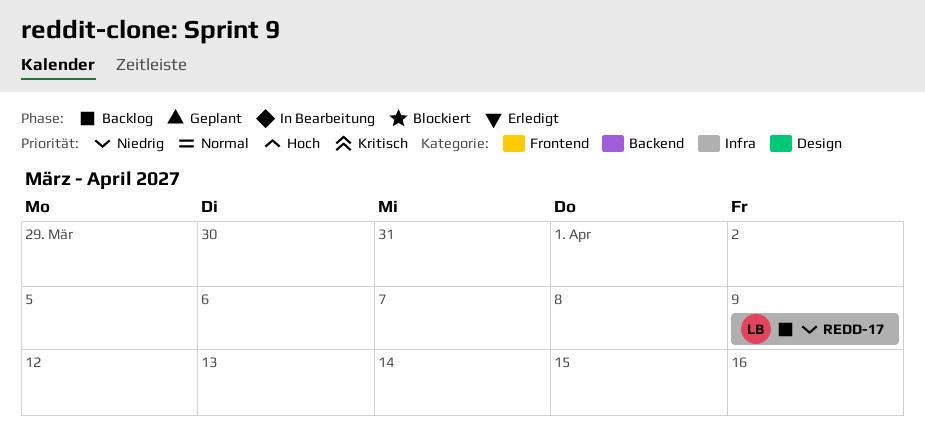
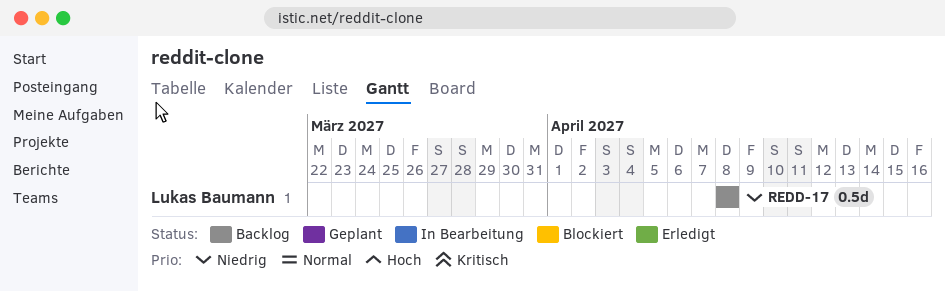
REDD-17, start: Apr 9 -> Apr 8
REDD-17, due: Apr 9 -> Apr 8

